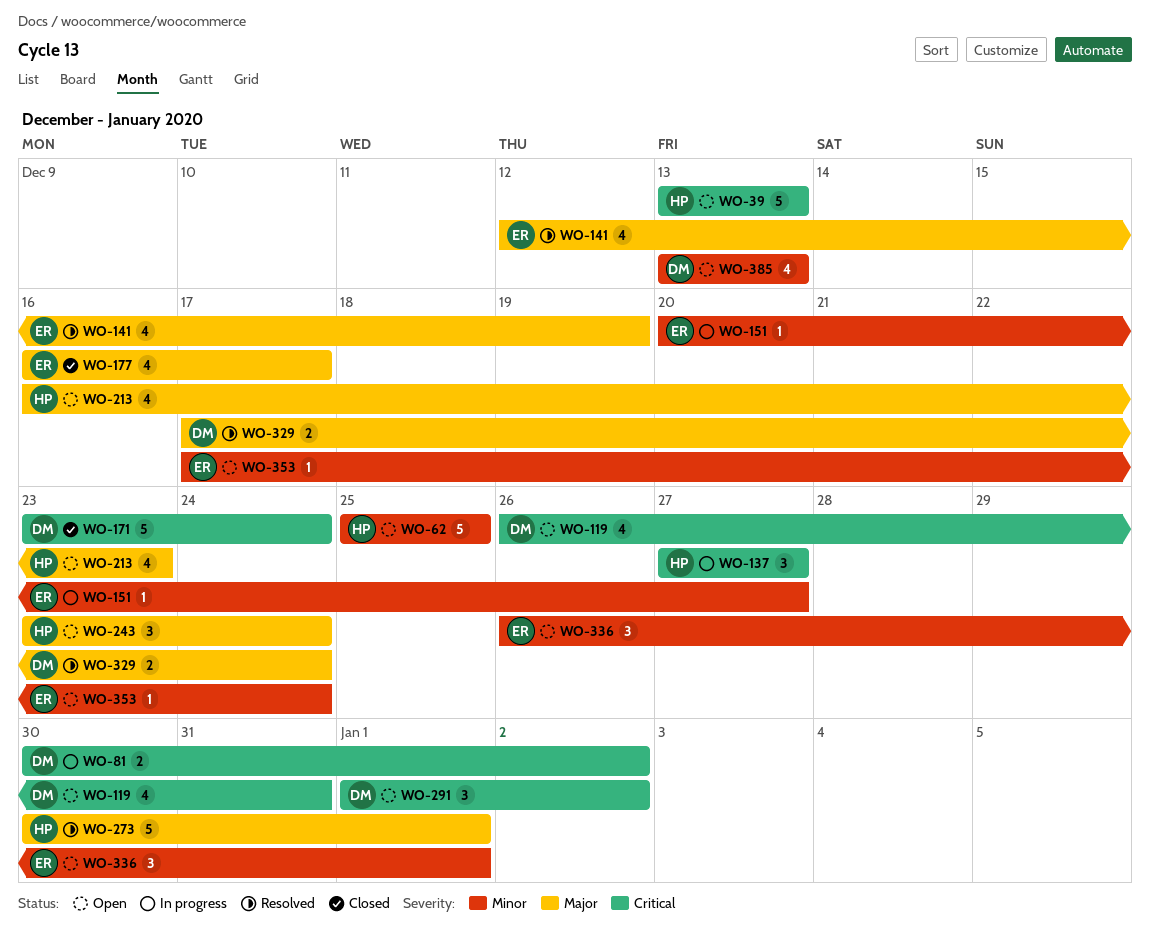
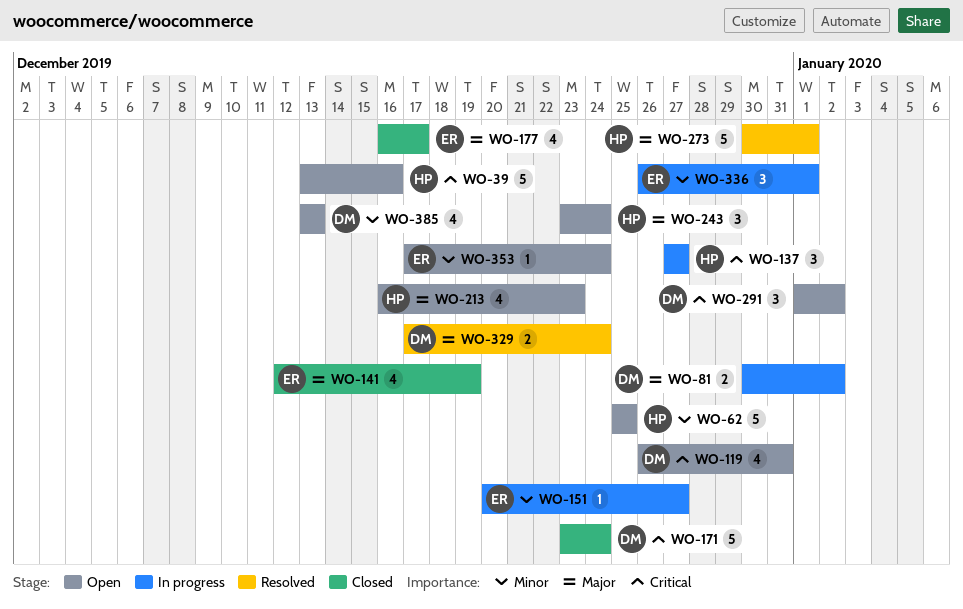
WO-39, due: Dec 13 -> Dec 16
WO-81, priority: Critical -> Major
WO-141, status: Resolved -> Closed
WO-336, status: Open -> In progress

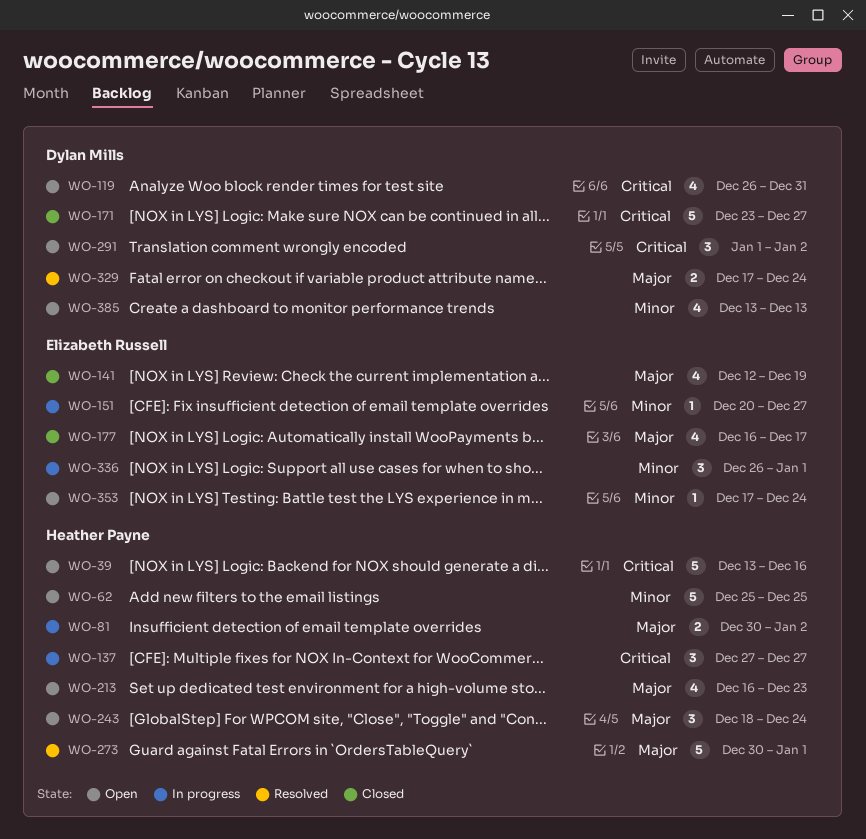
WO-81, owner: Dylan Mills -> Heather Payne
WO-171, due: Dec 24 -> Dec 27
WO-243, start: Dec 23 -> Dec 18

